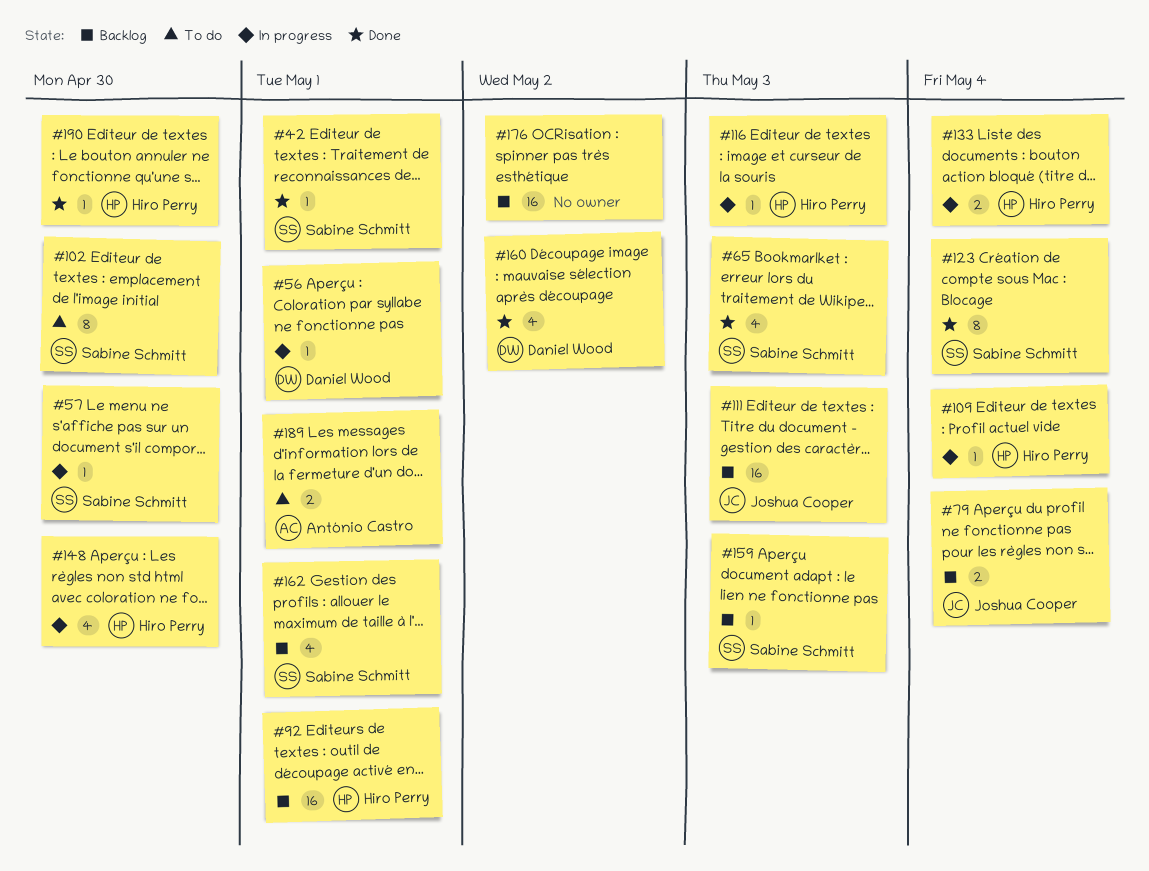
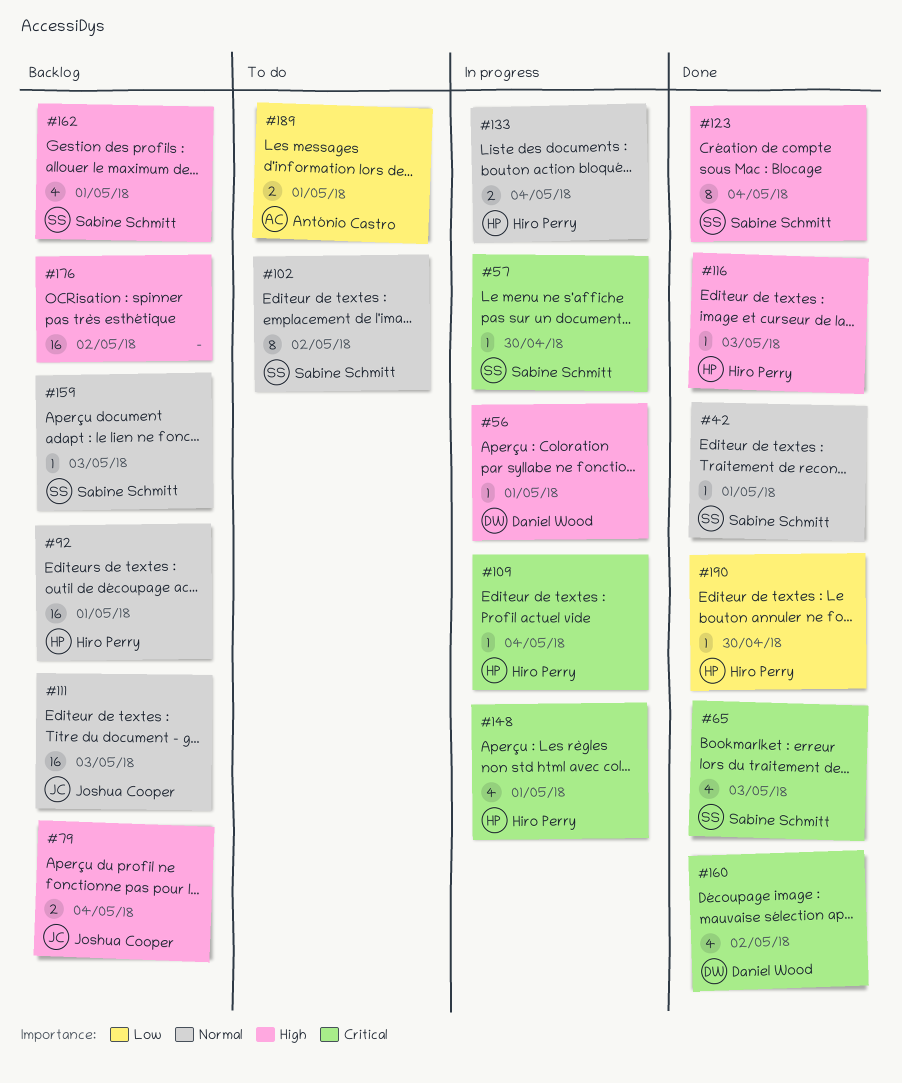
#102, due: Apr 30 -> May 2
#116, status: In progress -> Done
#148, due: Apr 30 -> May 1

